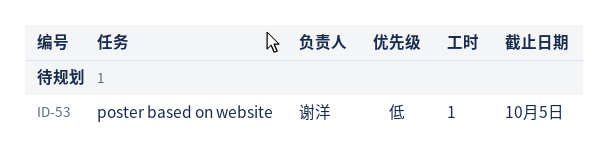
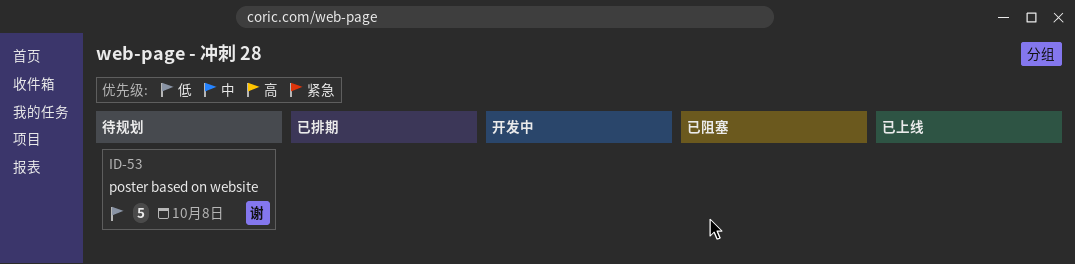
ID-53, estimate: 1 -> 5
ID-53, due: Oct 5 -> Oct 8

